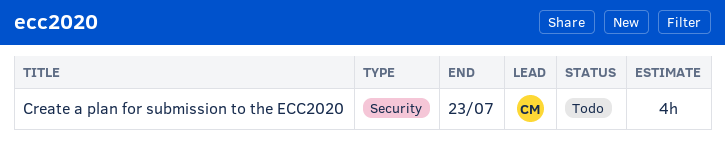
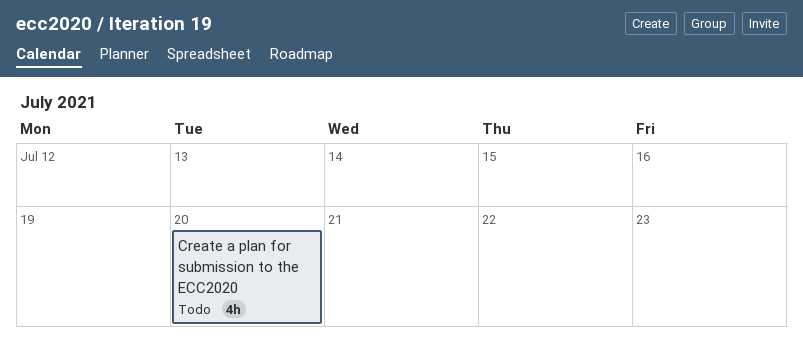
Create a plan for submission to the ECC2020, due: Jul 23 -> Jul 20

